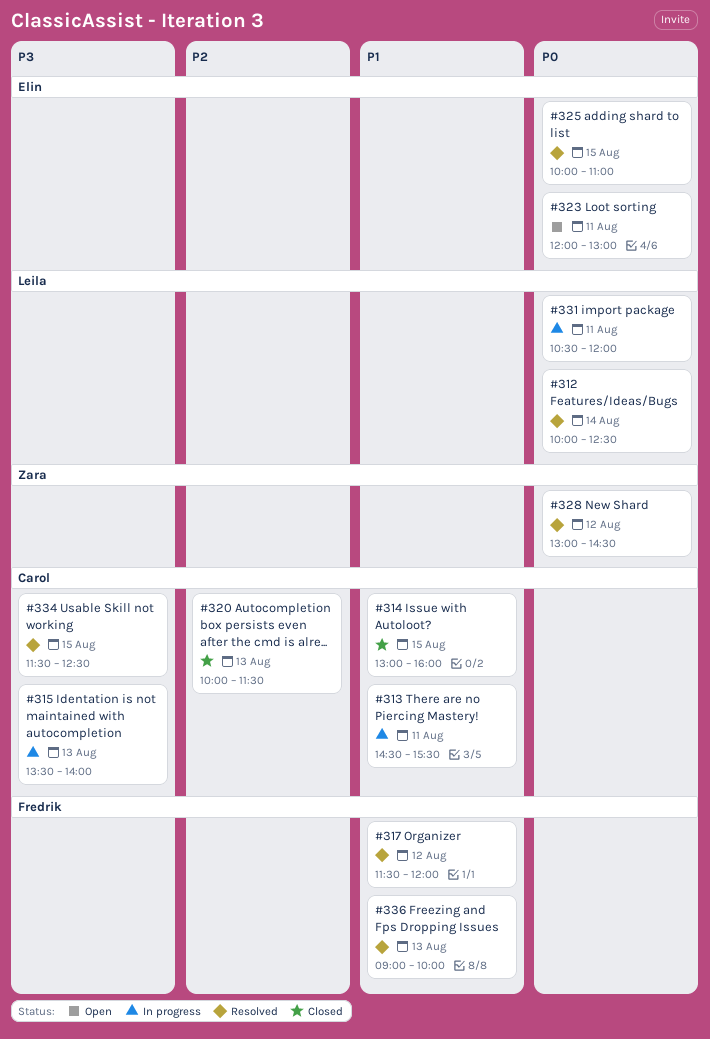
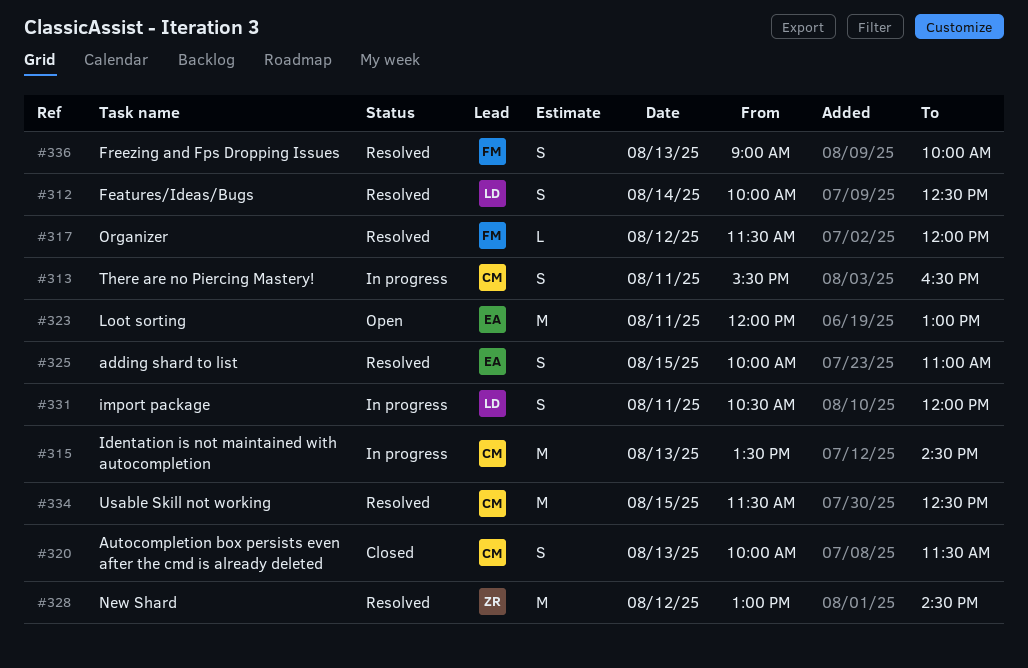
#313, begins: 14:30 -> 15:30
#313, ends: 15:30 -> 16:30
#314: present -> none
#315, ends: 14:00 -> 14:30

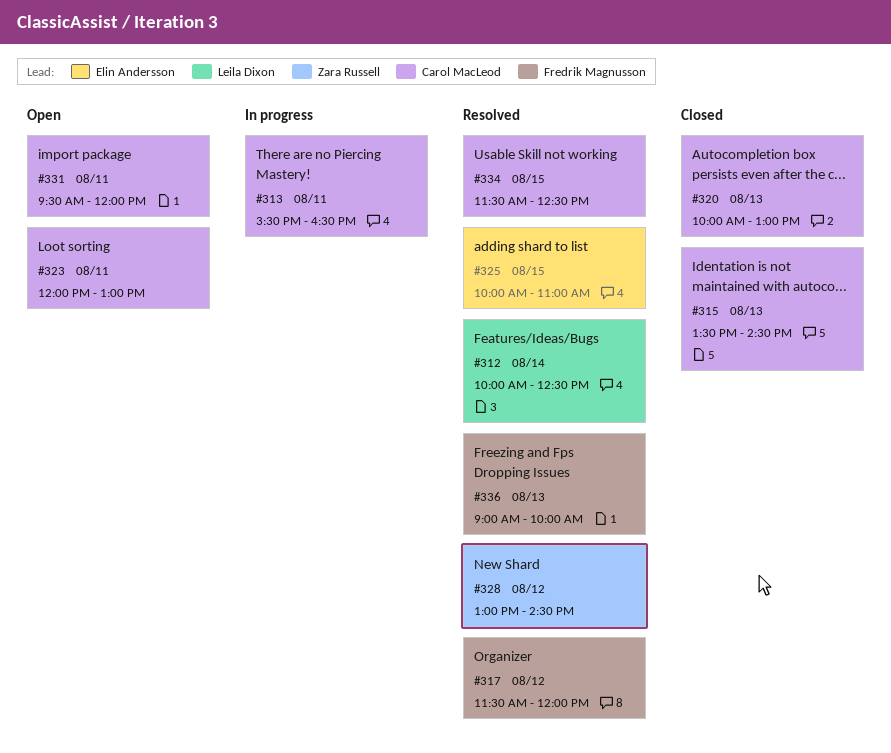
#315, status: In progress -> Closed
#320, ends: 11:30 -> 13:00
#323, owner: Elin Andersson -> Carol MacLeod
#331, status: In progress -> Open
#331, owner: Leila Dixon -> Carol MacLeod
#331, begins: 10:30 -> 09:30

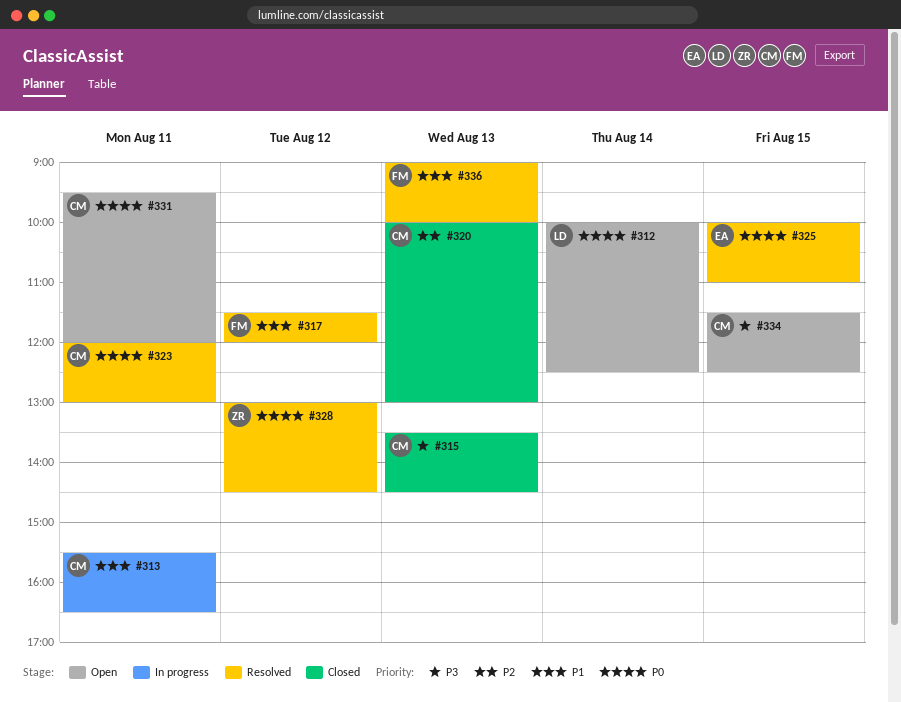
#312, status: Resolved -> Open
#323, status: Open -> Resolved
#334, status: Resolved -> Open

